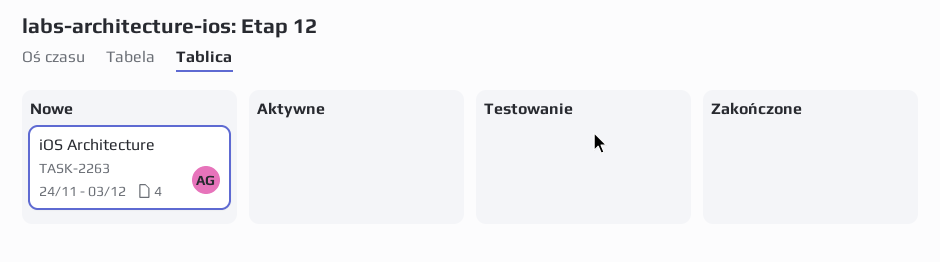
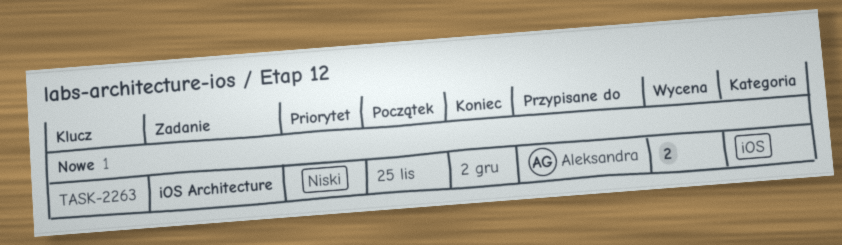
TASK-2263, start: Nov 24 -> Nov 25
TASK-2263, due: Dec 3 -> Dec 2

